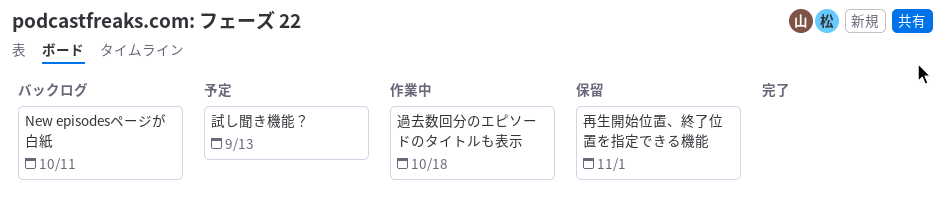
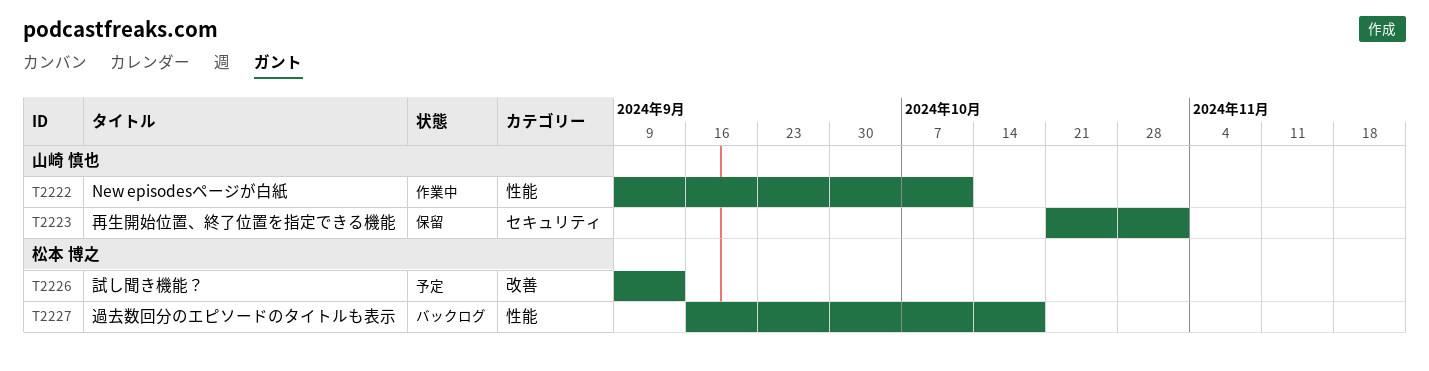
New episodesページが白紙, status: バックログ -> 作業中
過去数回分のエピソードのタイトルも表示, status: 作業中 -> バックログ

